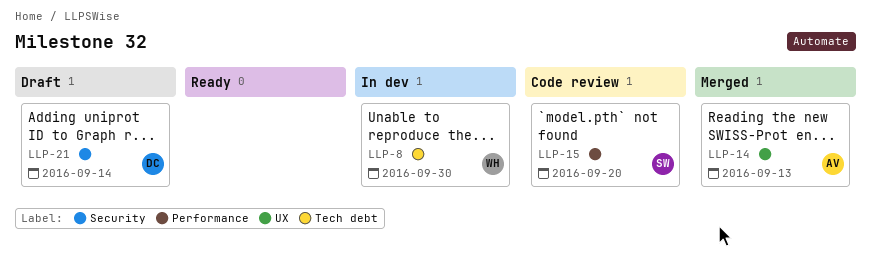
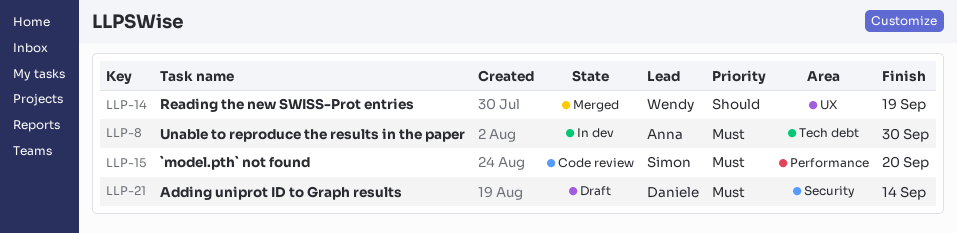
LLP-8, owner: Wendy -> Anna
LLP-14, owner: Anna -> Wendy
LLP-14, due: Sep 13 -> Sep 19

